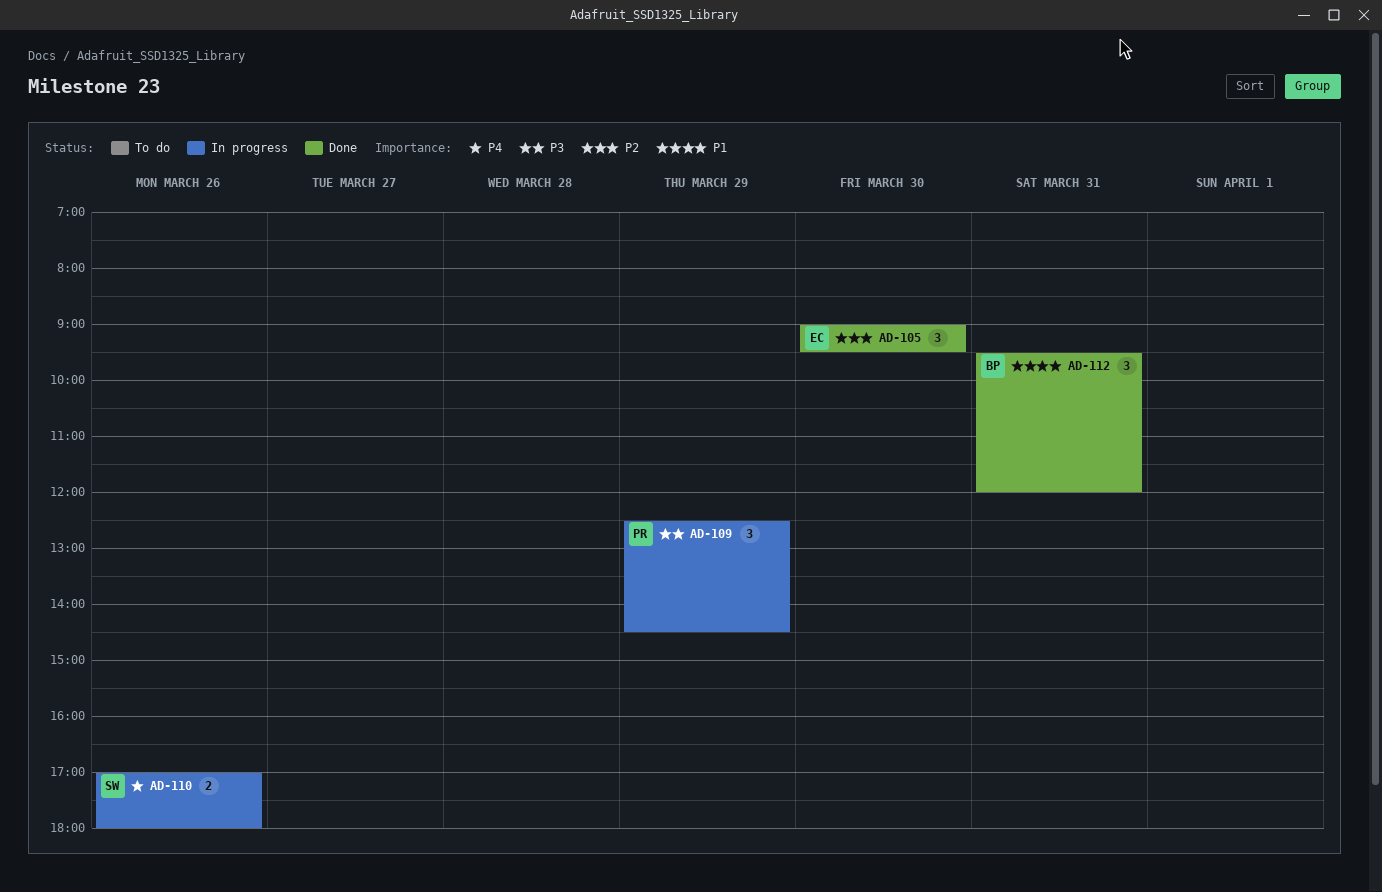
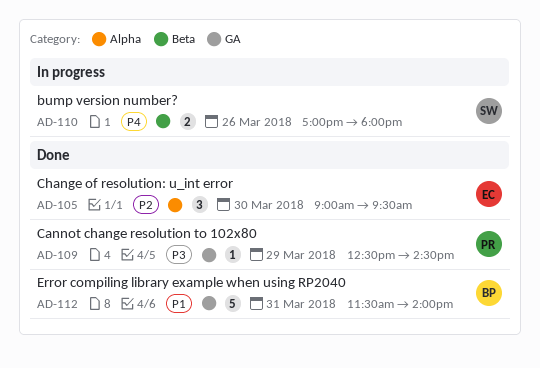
AD-109, status: In progress -> Done
AD-109, estimate: 3 -> 1
AD-112, estimate: 3 -> 5
AD-112, begins: 09:30 -> 11:30
AD-112, ends: 12:00 -> 14:00

